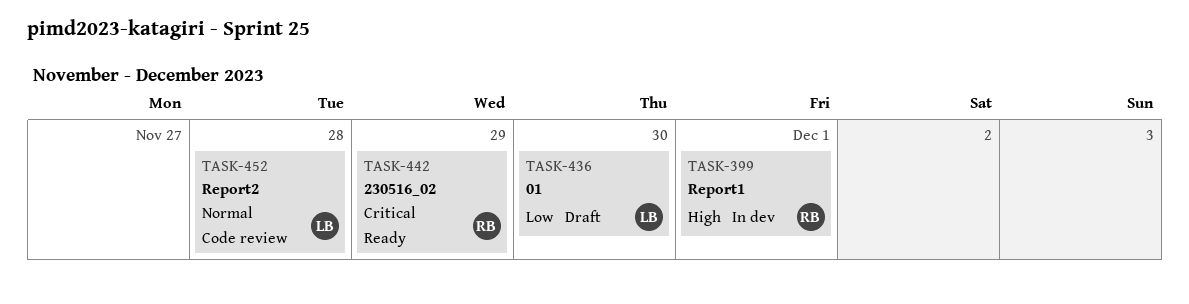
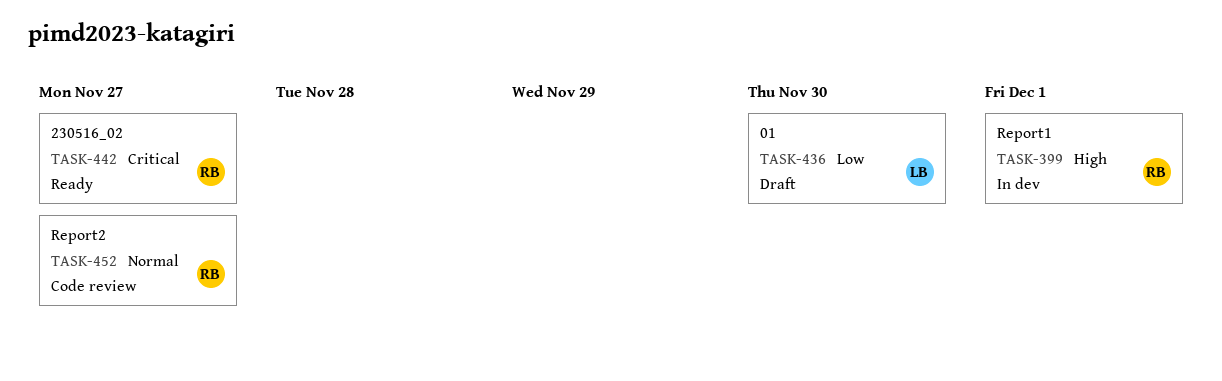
TASK-442, due: Nov 29 -> Nov 27
TASK-452, owner: LB -> RB
TASK-452, due: Nov 28 -> Nov 27

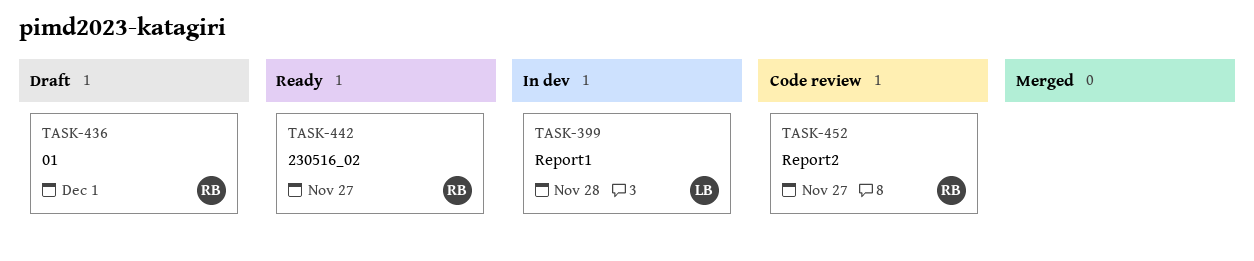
TASK-399, owner: RB -> LB
TASK-399, due: Dec 1 -> Nov 28
TASK-436, owner: LB -> RB
TASK-436, due: Nov 30 -> Dec 1

